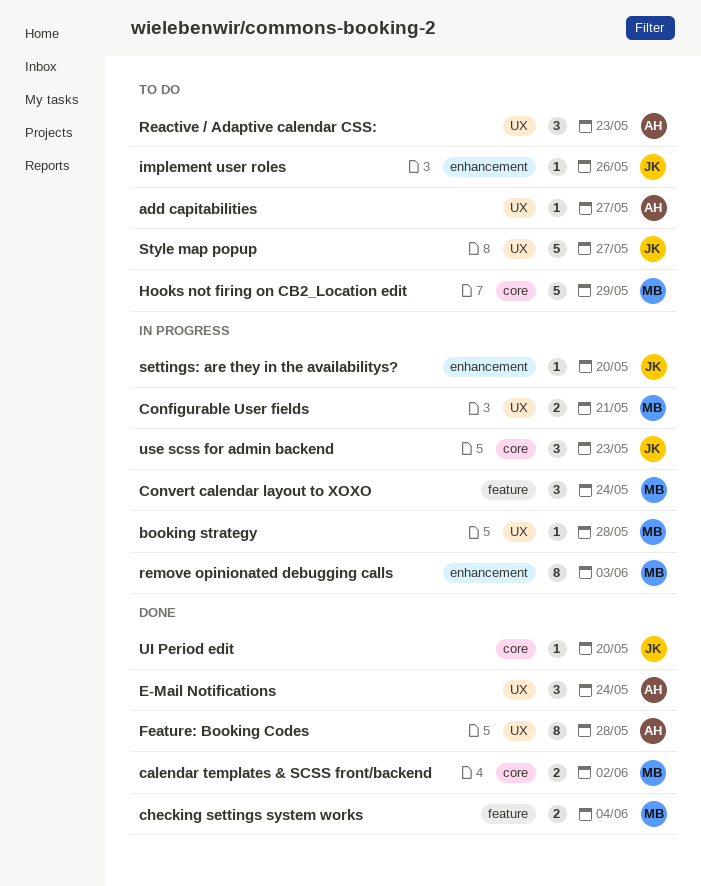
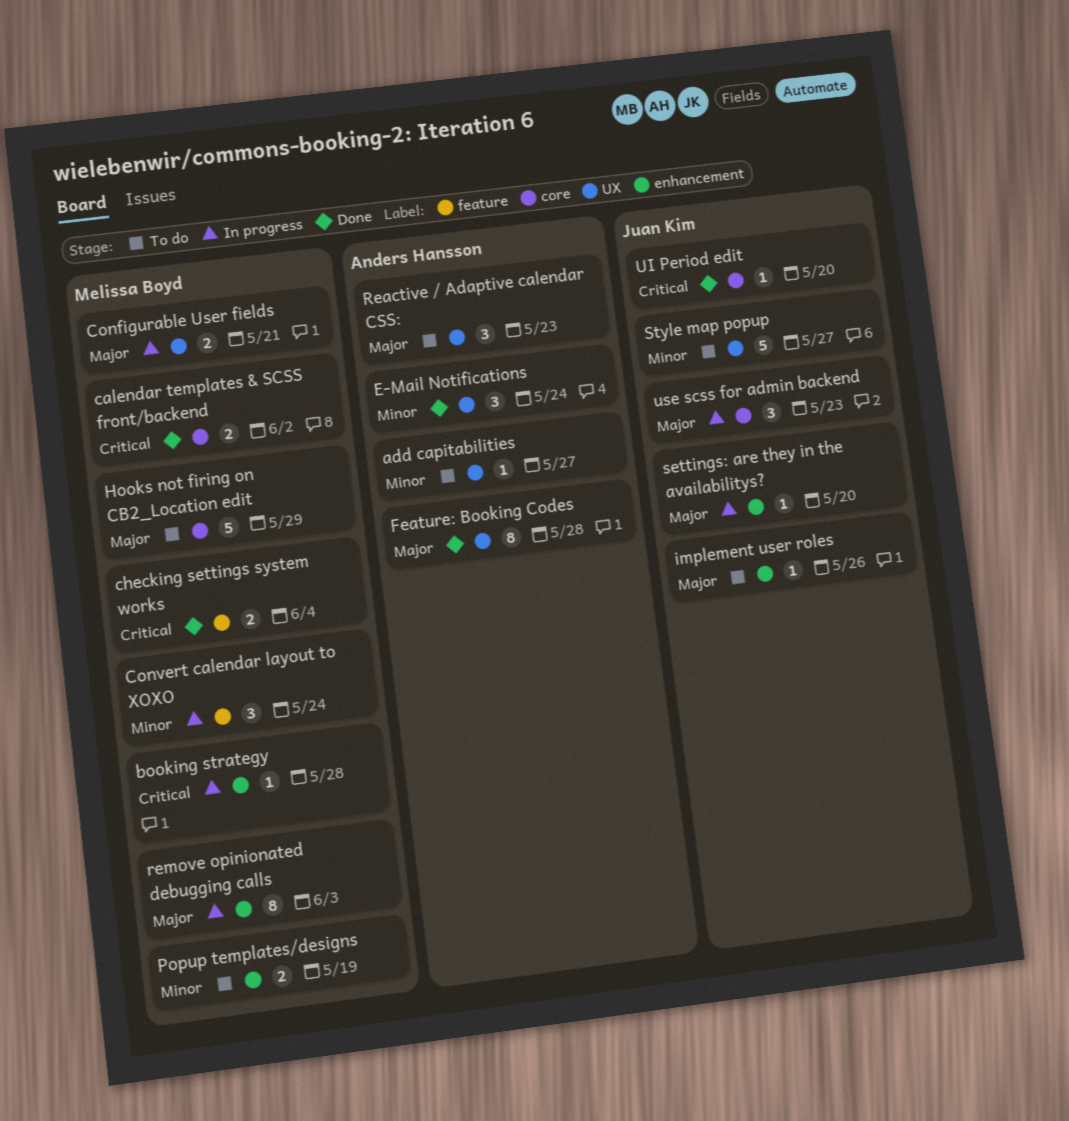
booking strategy, label: UX -> enhancement
Popup templates/designs: none -> present

